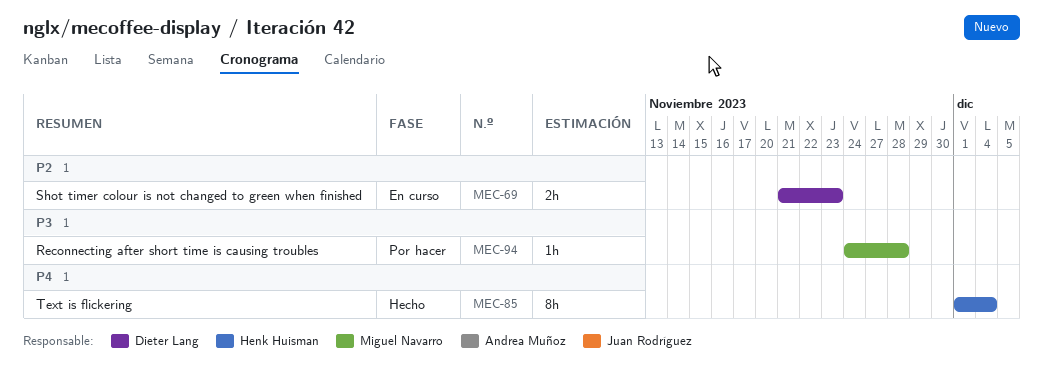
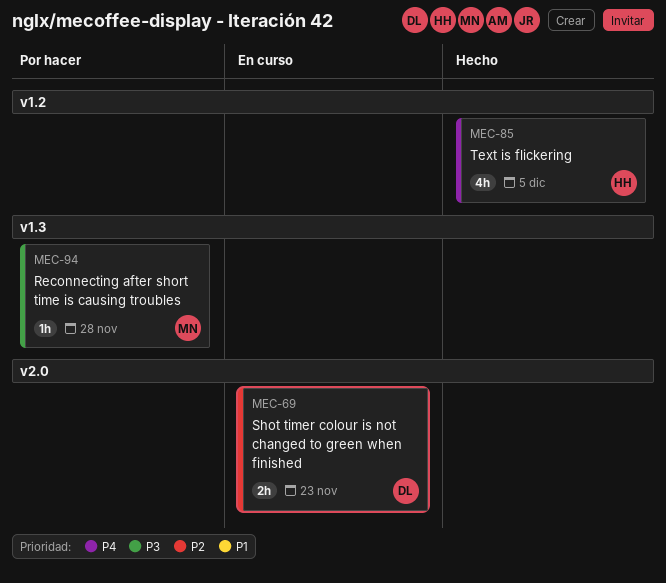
MEC-85, estimate: 8h -> 4h
MEC-85, due: Dec 4 -> Dec 5

